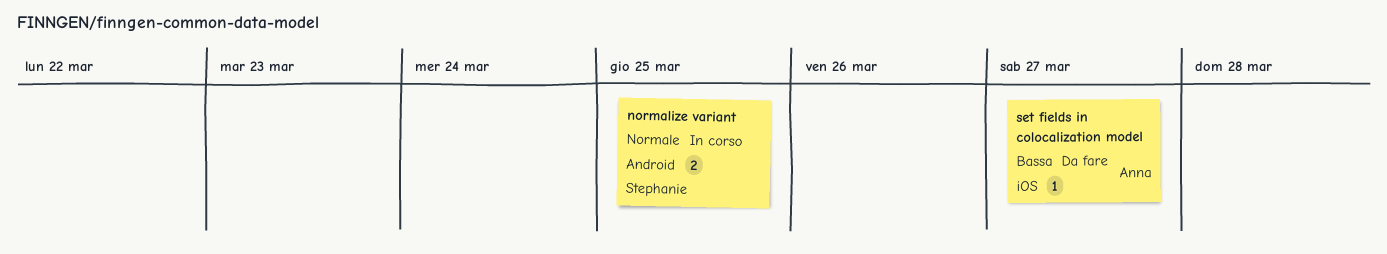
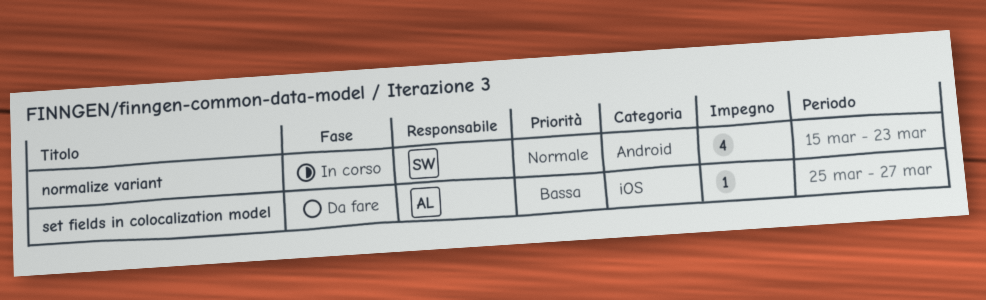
normalize variant, estimate: 2 -> 4
normalize variant, due: Mar 25 -> Mar 23

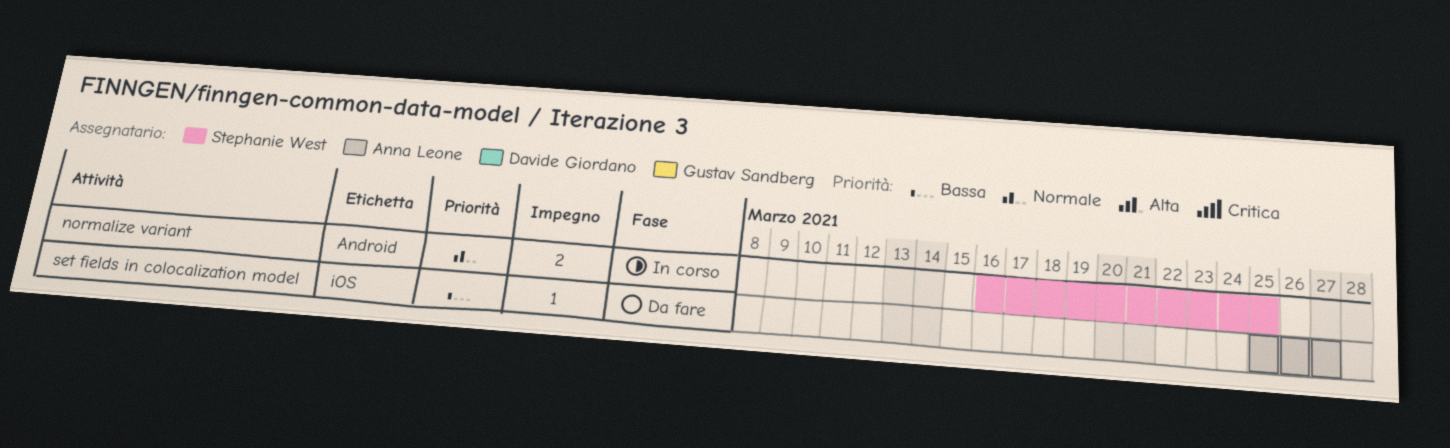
normalize variant, estimate: 4 -> 2
normalize variant, start: Mar 15 -> Mar 16
normalize variant, due: Mar 23 -> Mar 25

